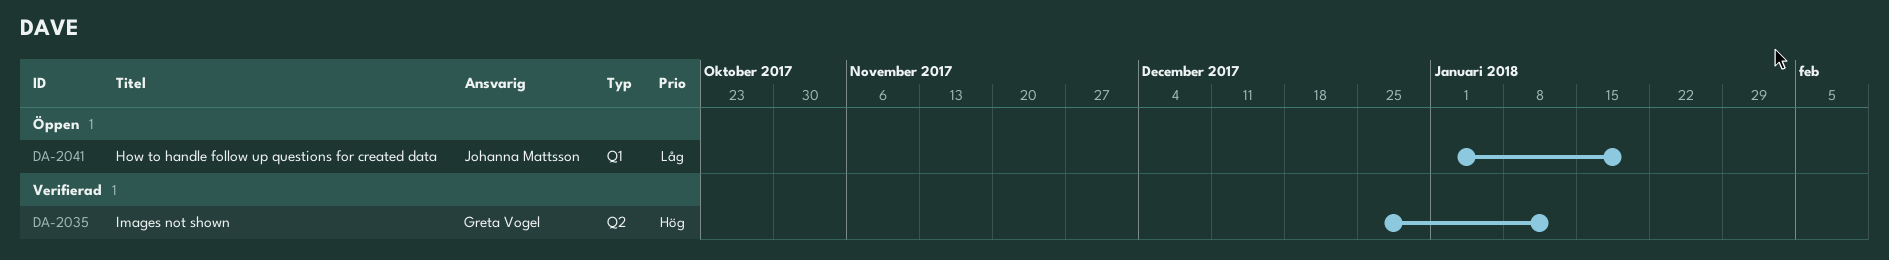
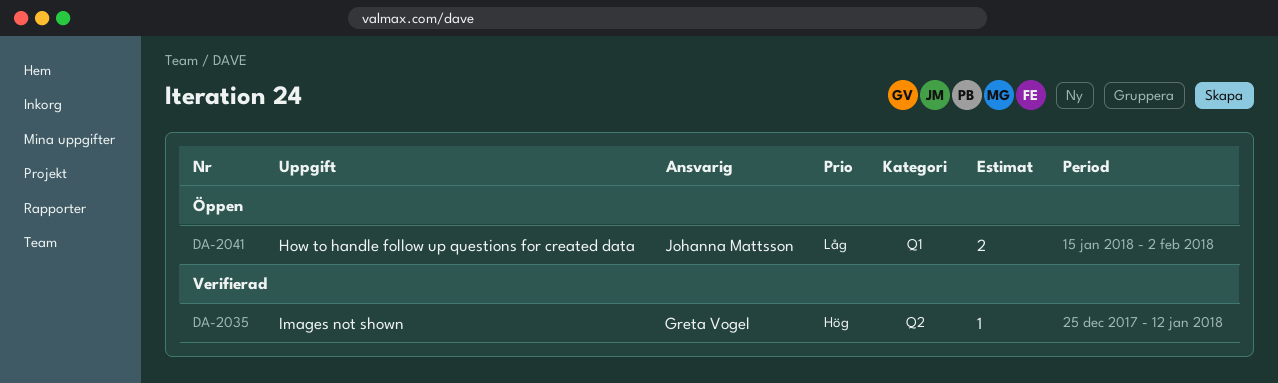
DA-2041, start: Jan 1 -> Jan 15
DA-2041, due: Jan 19 -> Feb 2

